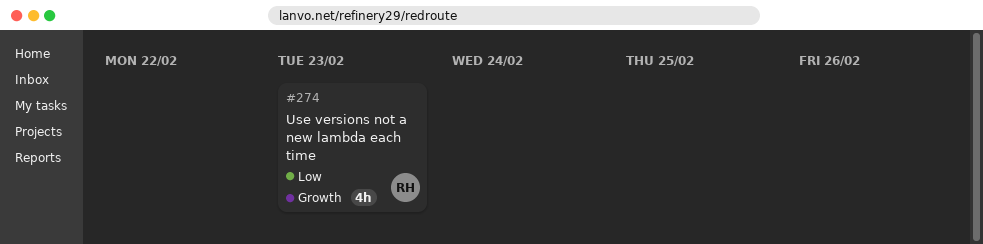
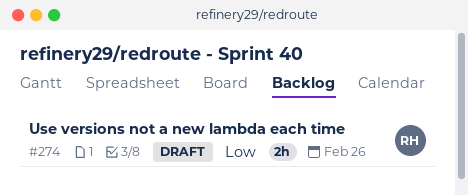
#274, estimate: 4h -> 2h
#274, due: Feb 23 -> Feb 26

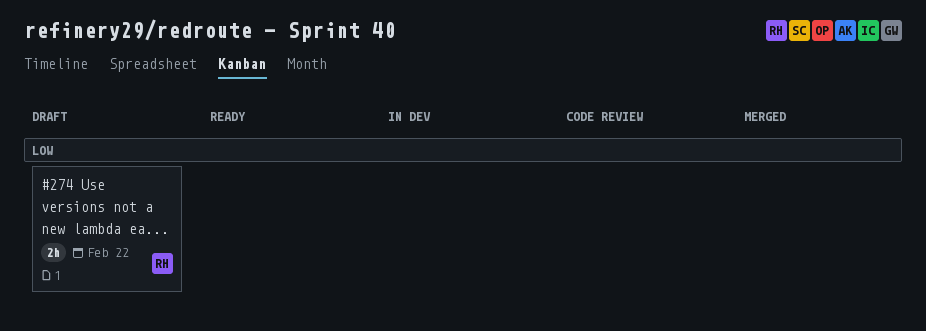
#274, due: Feb 26 -> Feb 22

